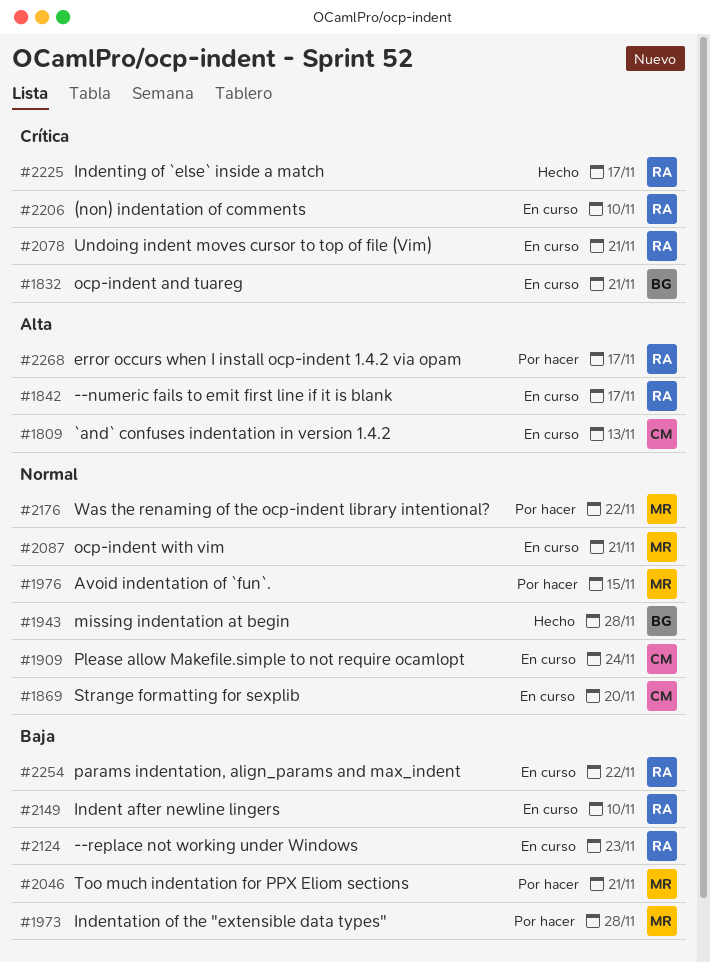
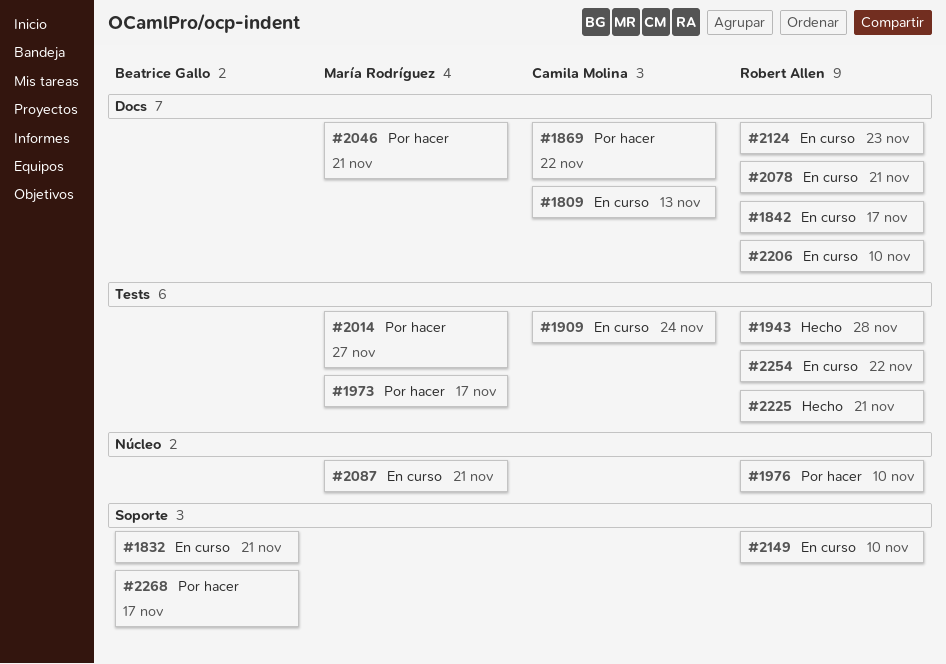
#1869, status: En curso -> Por hacer
#1869, due: Nov 20 -> Nov 22
#1943, owner: Beatrice Gallo -> Robert Allen
#1973, due: Nov 28 -> Nov 17
#1976, owner: María Rodríguez -> Robert Allen
#1976, due: Nov 15 -> Nov 10
#2014: none -> present
#2176: present -> none
#2225, due: Nov 17 -> Nov 21
#2268, owner: Robert Allen -> Beatrice Gallo

